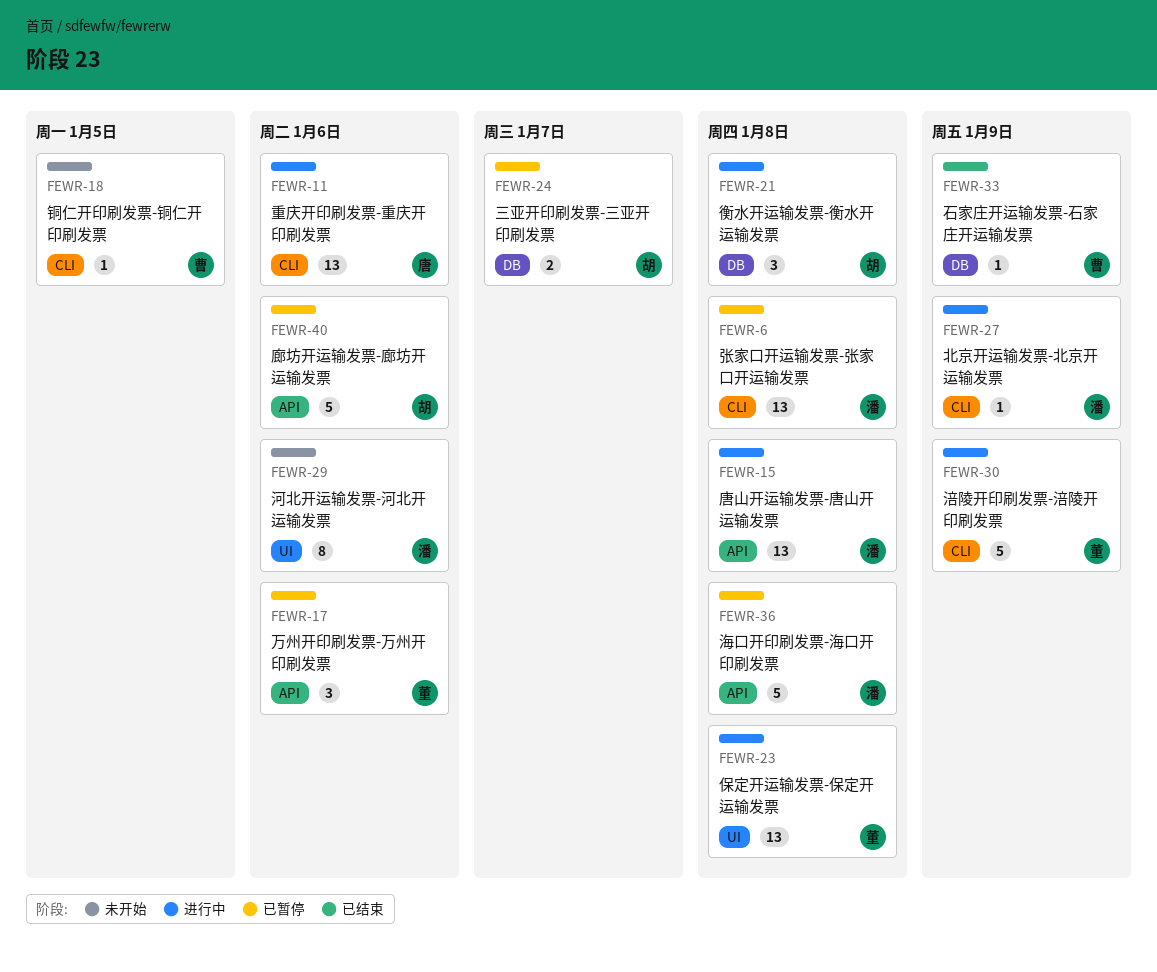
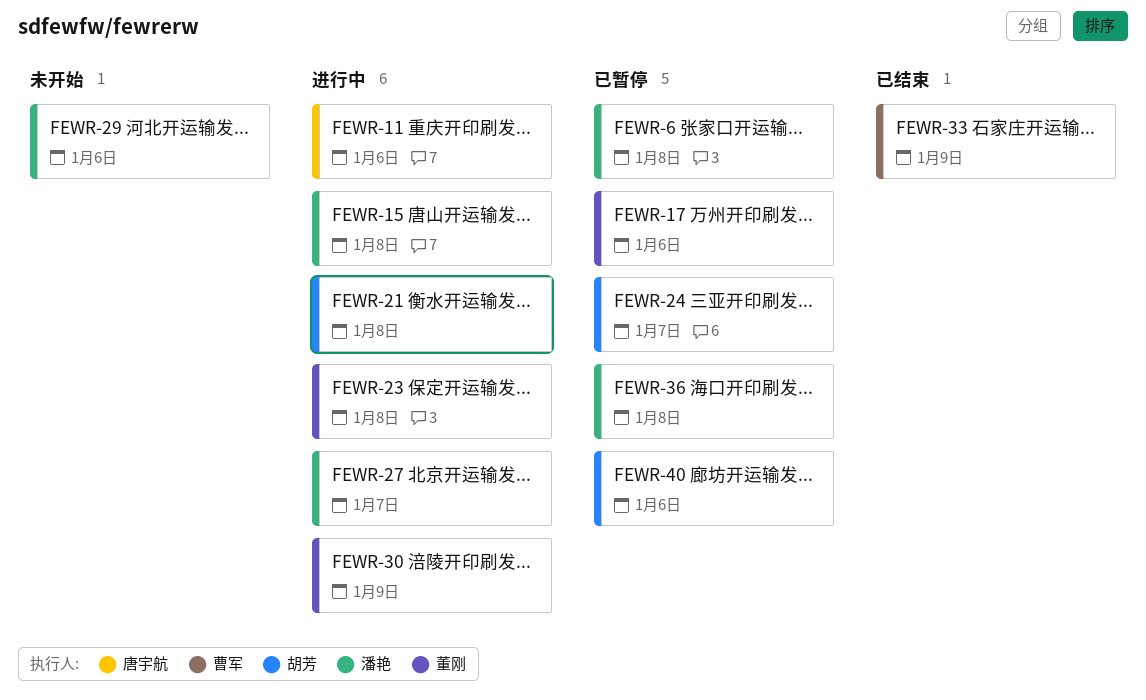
FEWR-18: present -> none
FEWR-27, due: Jan 9 -> Jan 7

